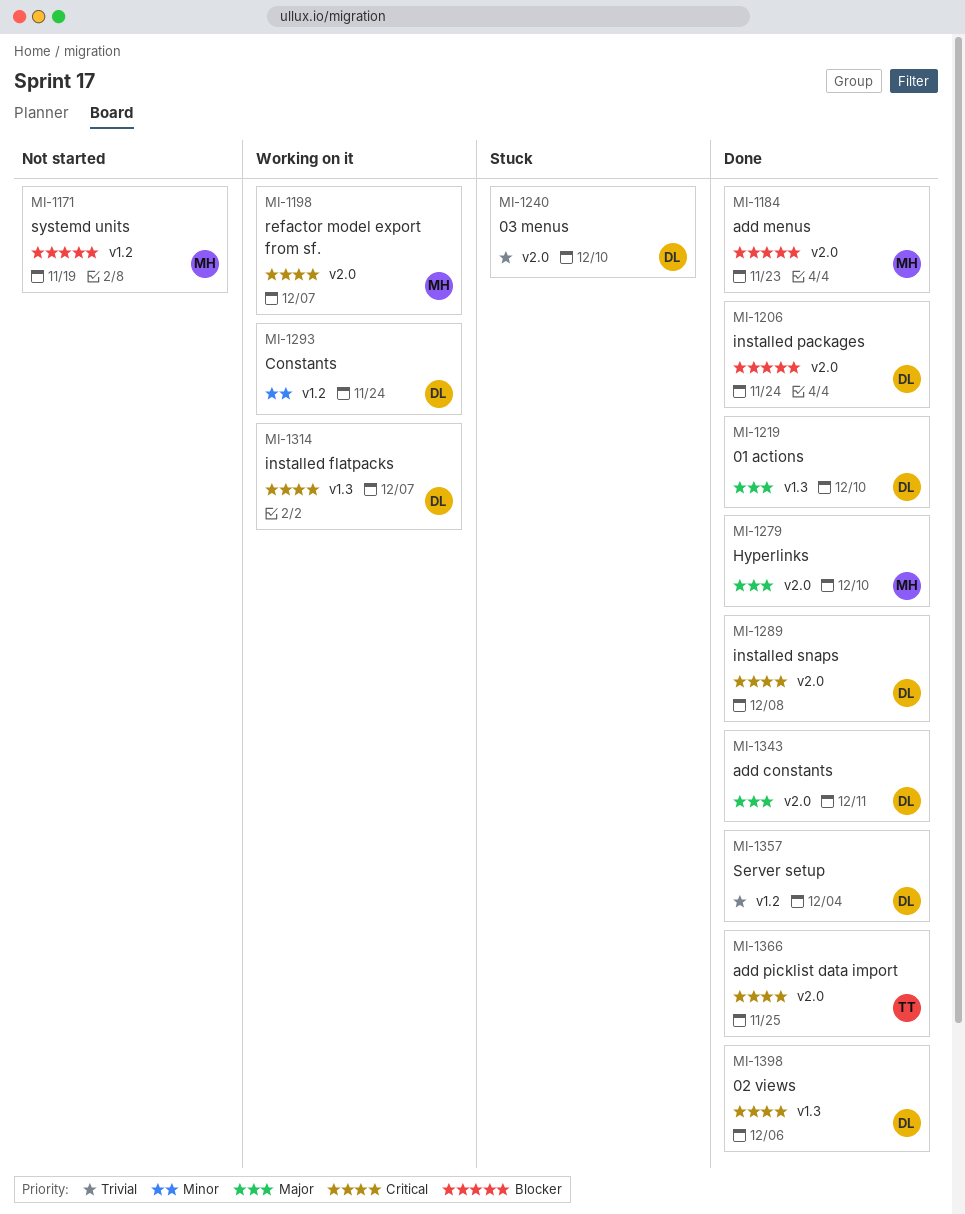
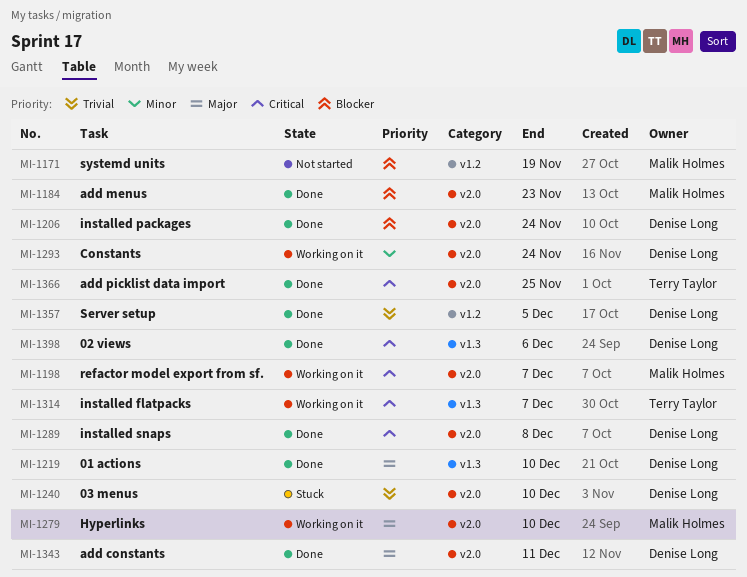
MI-1279, status: Done -> Working on it
MI-1293, label: v1.2 -> v2.0
MI-1314, owner: Denise Long -> Terry Taylor
MI-1357, due: Dec 4 -> Dec 5

